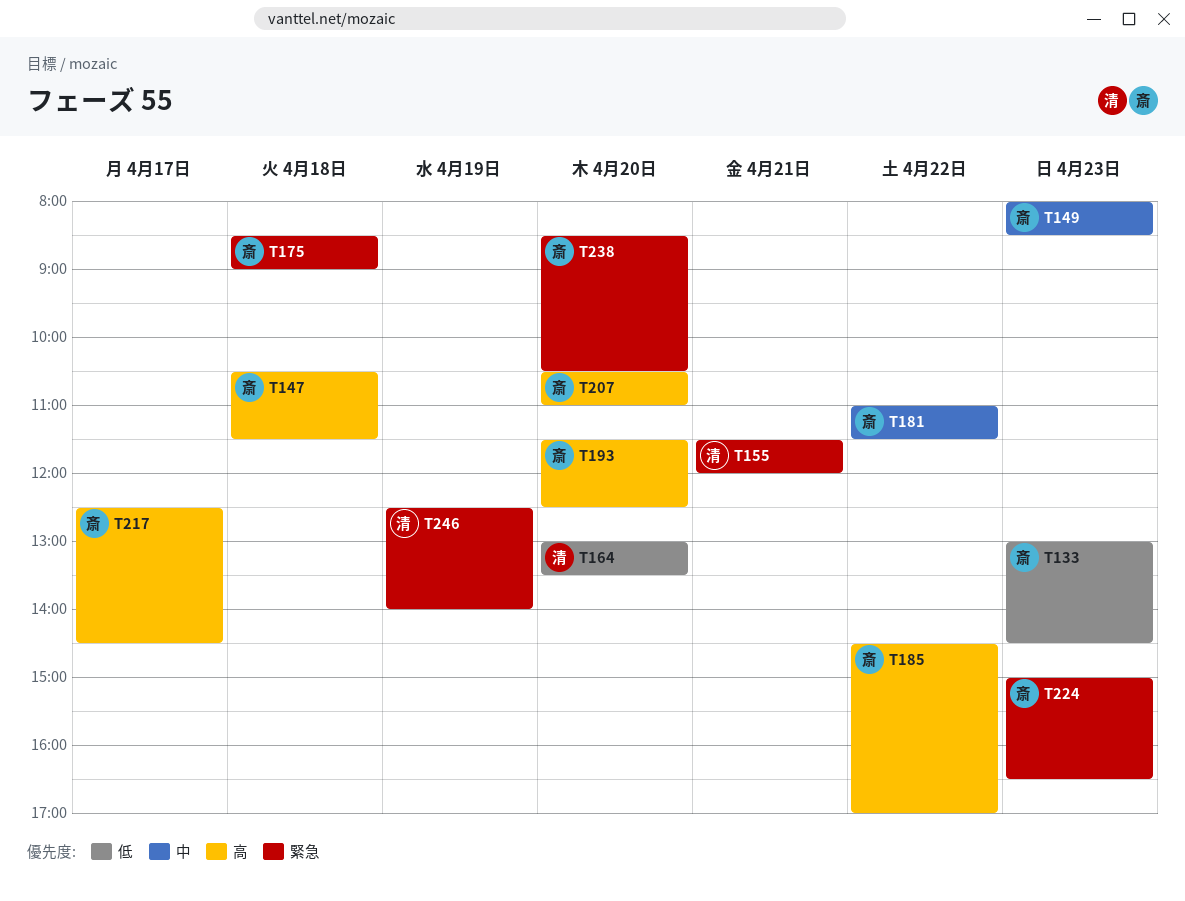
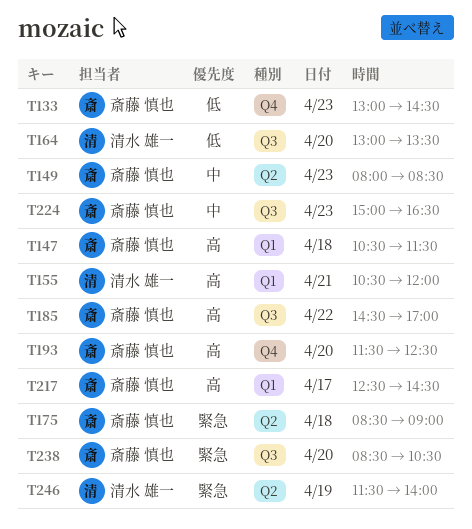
T155, priority: 緊急 -> 高
T155, begins: 11:30 -> 10:30
T181: present -> none
T207: present -> none
T224, priority: 緊急 -> 中
T246, begins: 12:30 -> 11:30

